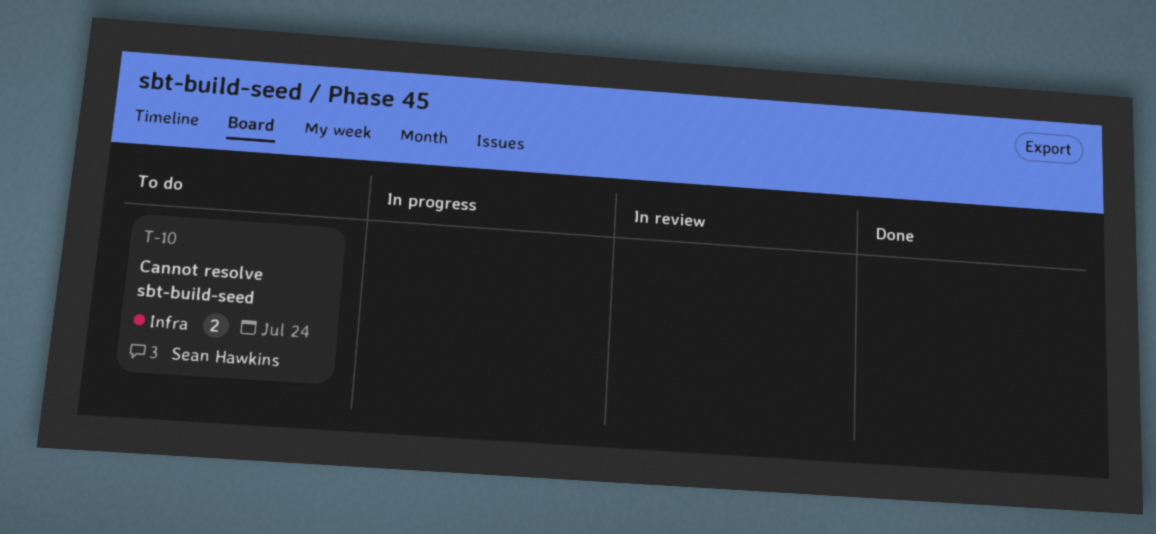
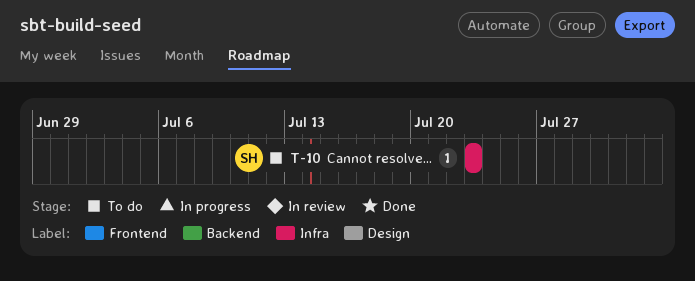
T-10, estimate: 2 -> 1
T-10, due: Jul 24 -> Jul 23

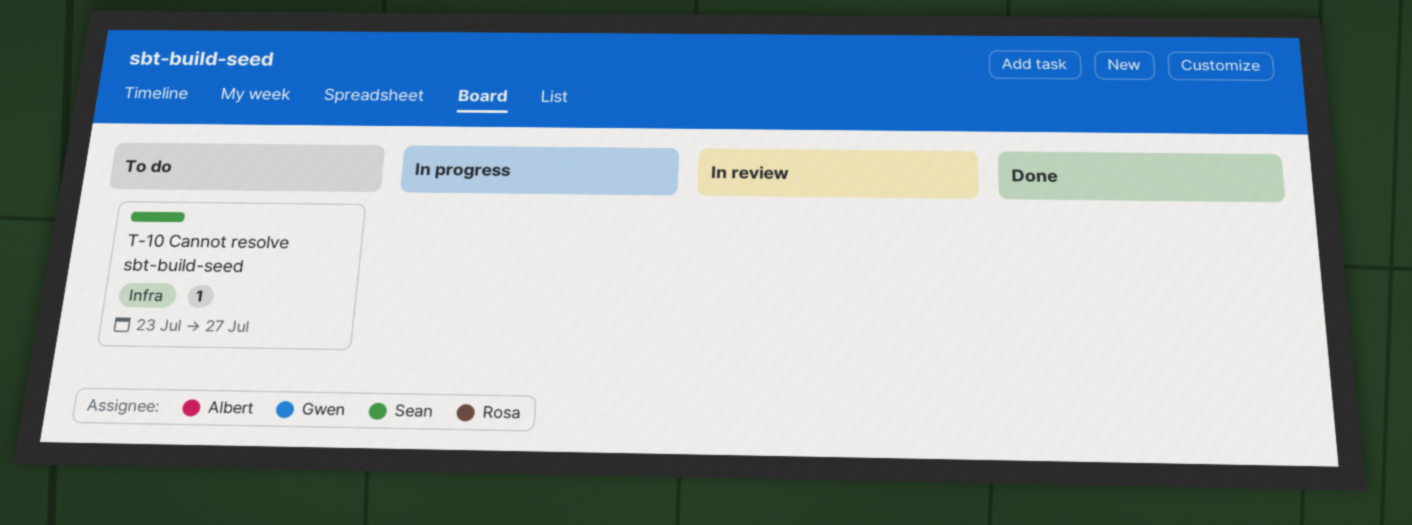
T-10, due: Jul 23 -> Jul 27

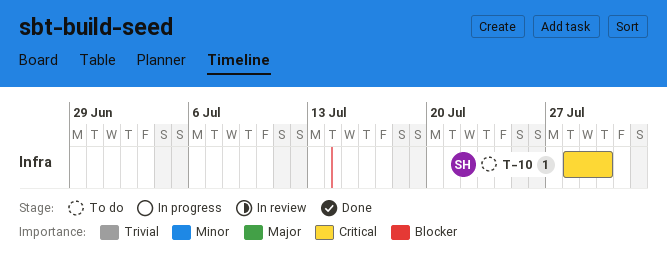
T-10, start: Jul 23 -> Jul 28
T-10, due: Jul 27 -> Jul 30

